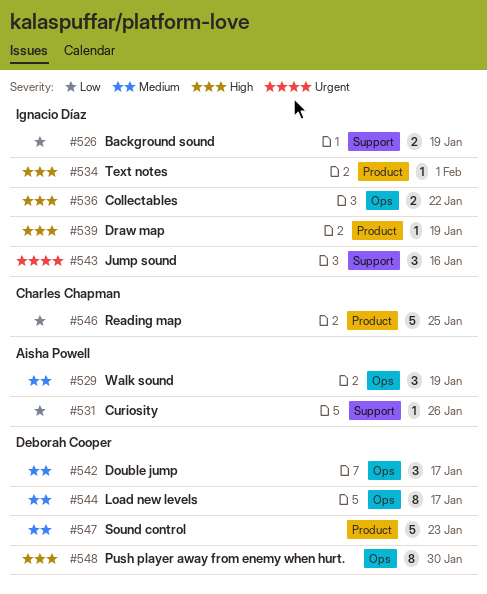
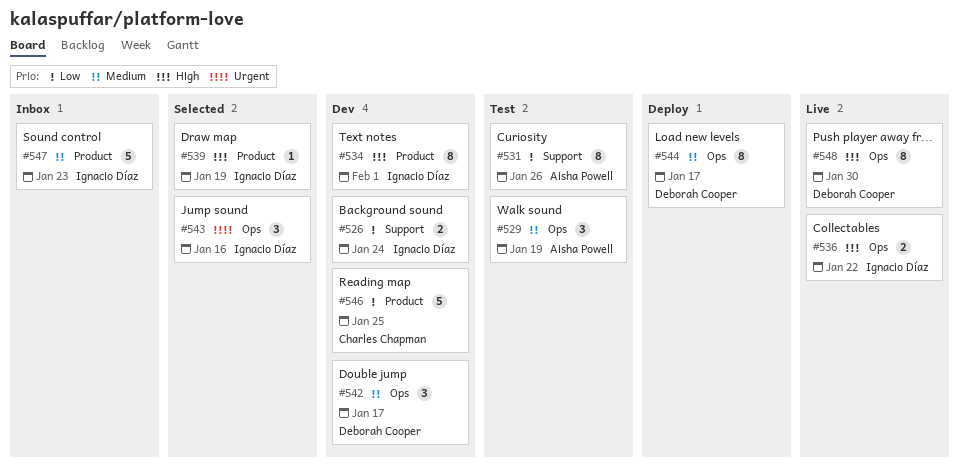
#526, due: Jan 19 -> Jan 24
#531, estimate: 1 -> 8
#534, estimate: 1 -> 8
#543, label: Support -> Ops
#547, owner: Deborah Cooper -> Ignacio Díaz

